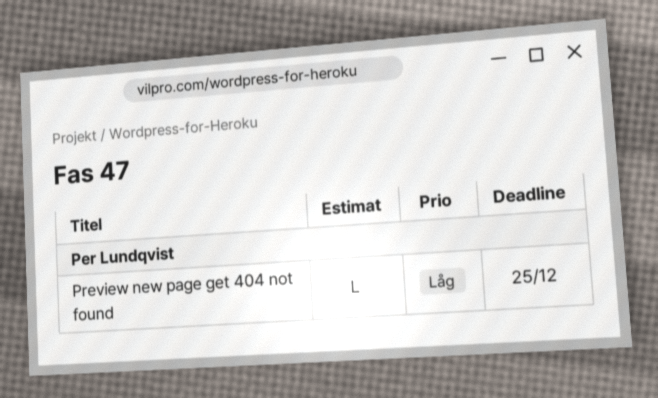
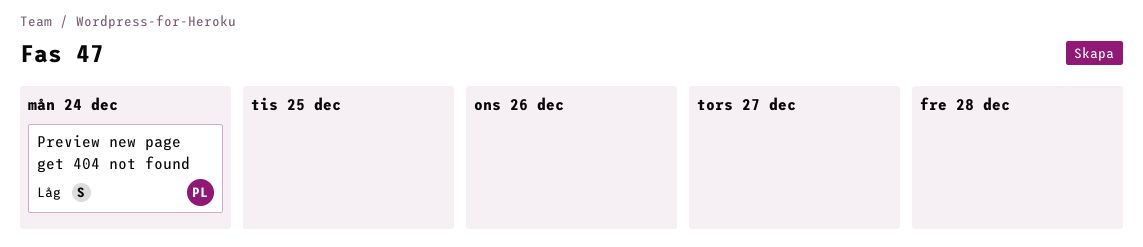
Preview new page get 404 not found, estimate: L -> S
Preview new page get 404 not found, due: Dec 25 -> Dec 24

